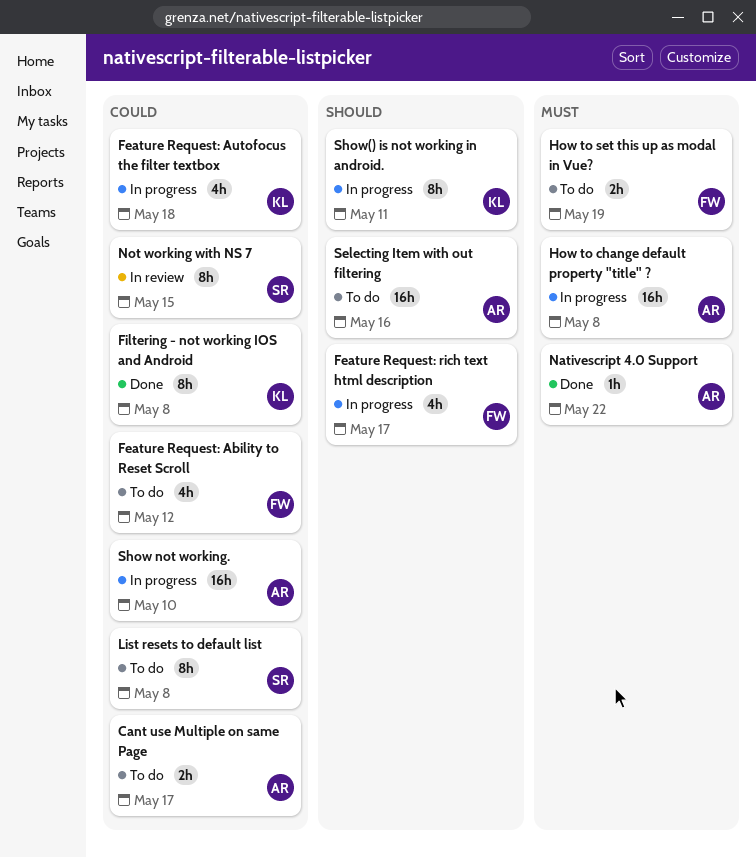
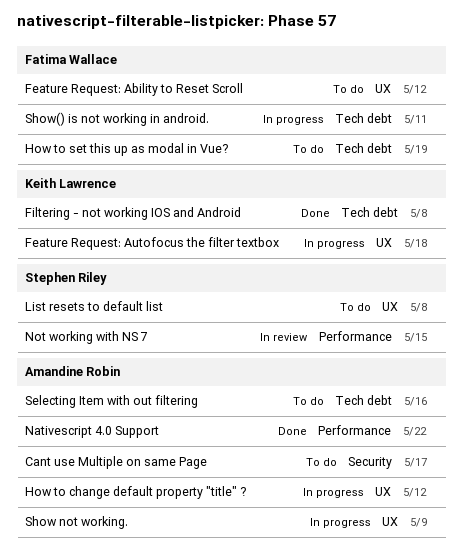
Feature Request: rich text html description: present -> none
How to change default property "title" ?, due: May 8 -> May 12
Show not working., due: May 10 -> May 9
Show() is not working in android., owner: Keith Lawrence -> Fatima Wallace

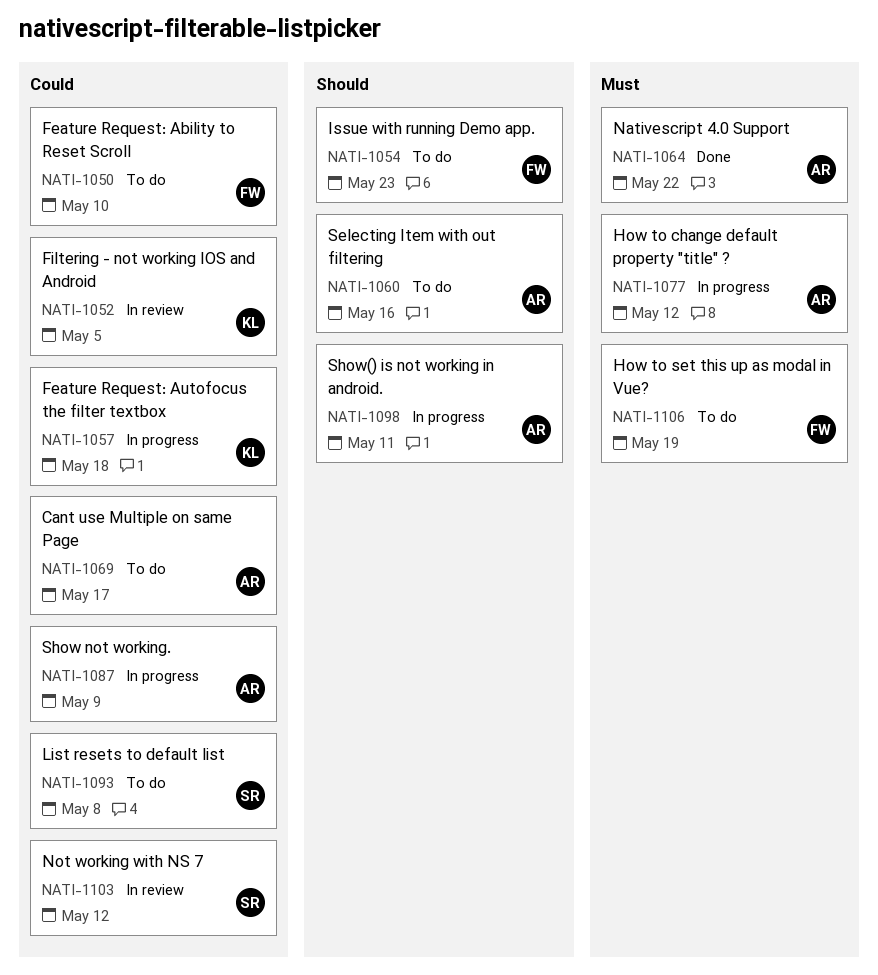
Feature Request: Ability to Reset Scroll, due: May 12 -> May 10
Filtering - not working IOS and Android, status: Done -> In review
Filtering - not working IOS and Android, due: May 8 -> May 5
Issue with running Demo app.: none -> present
Not working with NS 7, due: May 15 -> May 12
Show() is not working in android., owner: Fatima Wallace -> Amandine Robin

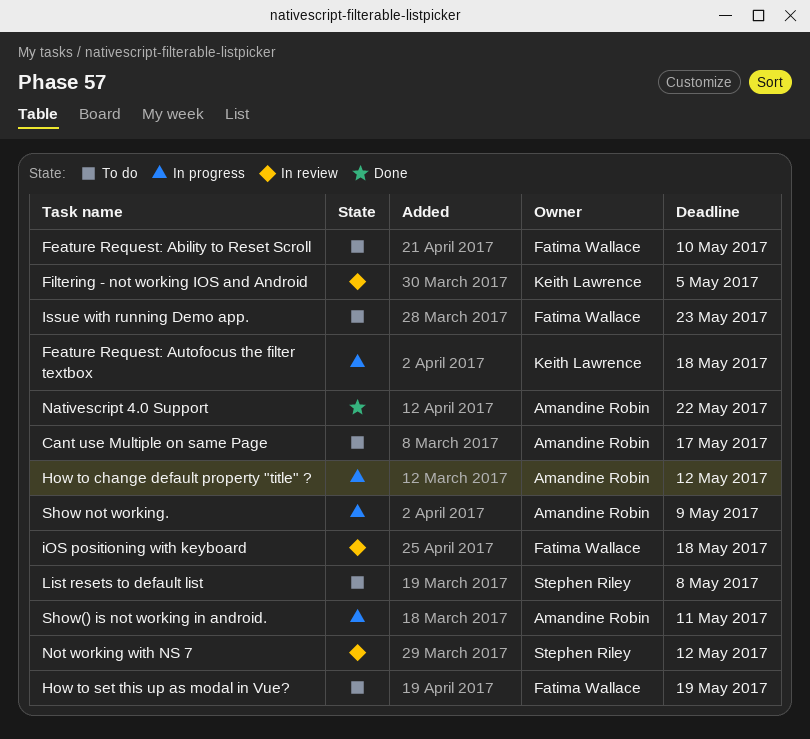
iOS positioning with keyboard: none -> present
Selecting Item with out filtering: present -> none

